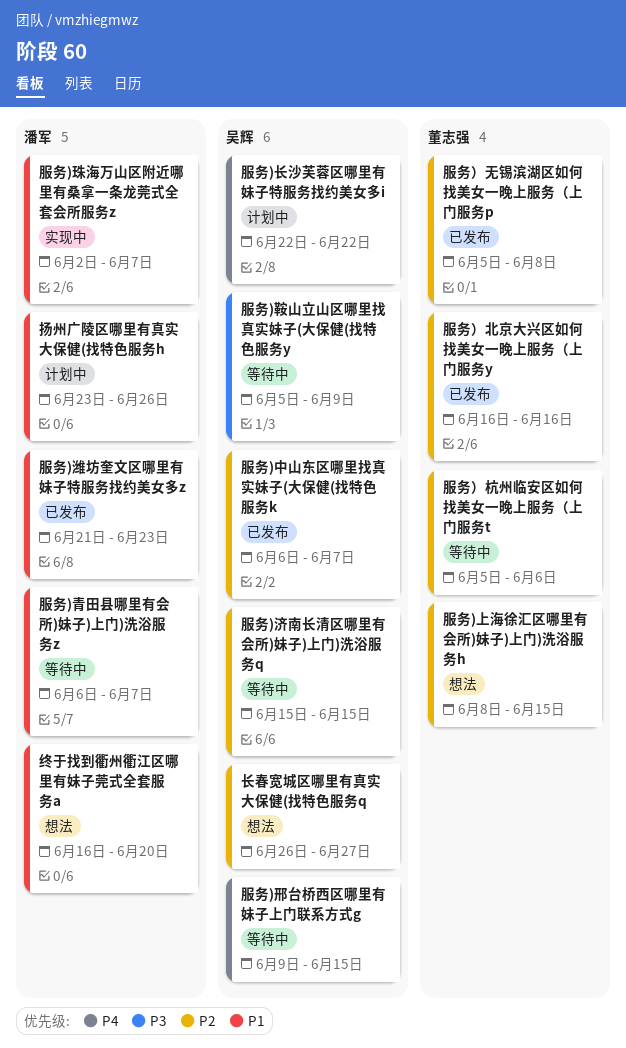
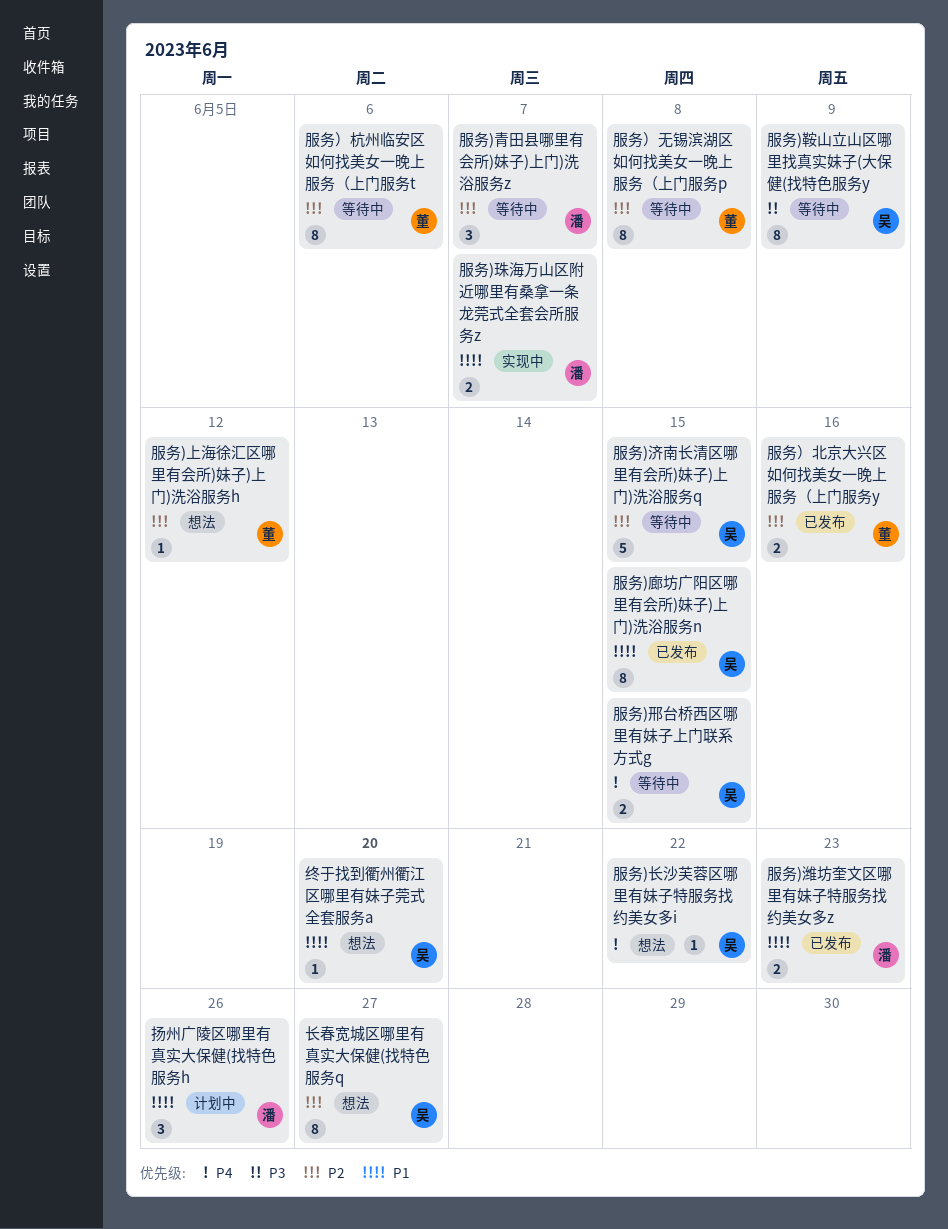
服务)上海徐汇区哪里有会所)妹子)上门)洗浴服务h, due: Jun 15 -> Jun 12
服务)中山东区哪里找真实妹子(大保健(找特色服务k: present -> none
服务)廊坊广阳区哪里有会所)妹子)上门)洗浴服务n: none -> present
服务)长沙芙蓉区哪里有妹子特服务找约美女多i, status: 计划中 -> 想法
服务)青田县哪里有会所)妹子)上门)洗浴服务z, priority: P1 -> P2
服务）无锡滨湖区如何找美女一晚上服务（上门服务p, status: 已发布 -> 等待中
终于找到衢州衢江区哪里有妹子莞式全套服务a, owner: 潘军 -> 吴辉

